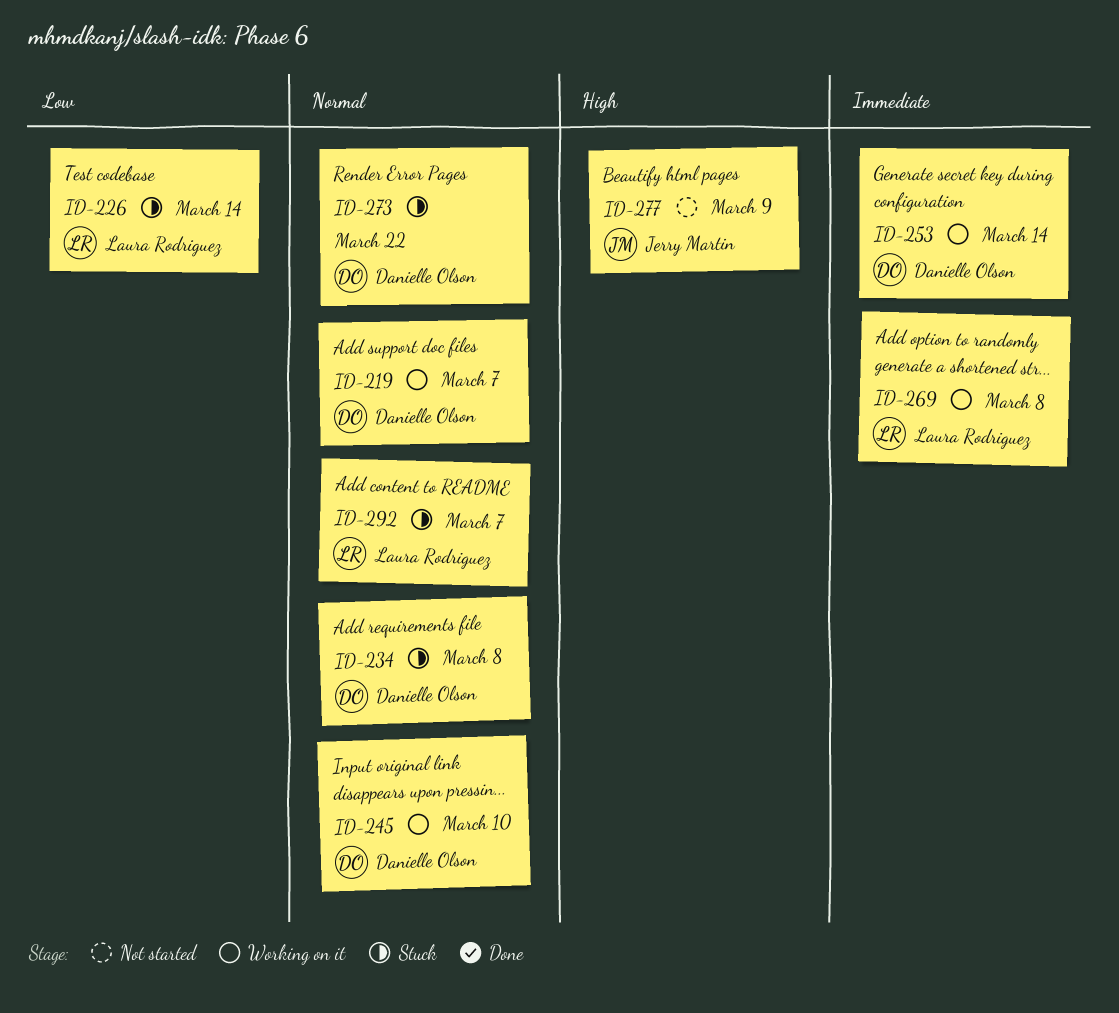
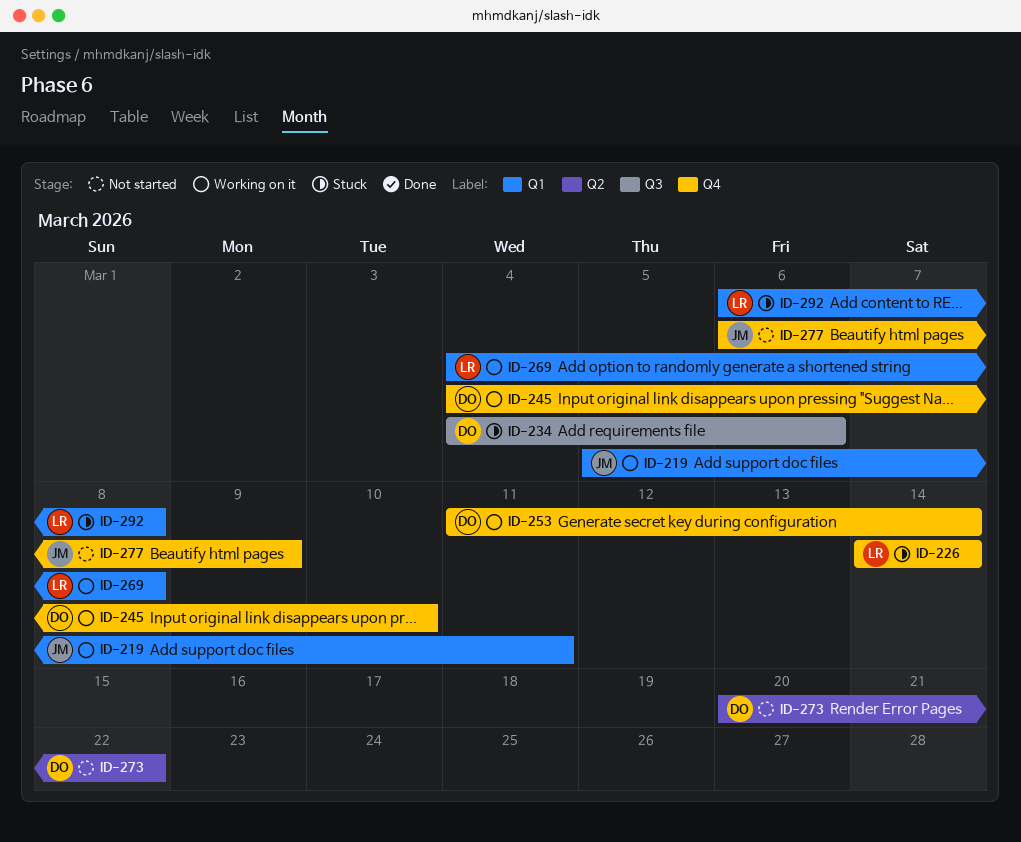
ID-219, owner: Danielle Olson -> Jerry Martin
ID-219, due: Mar 7 -> Mar 11
ID-234, due: Mar 8 -> Mar 6
ID-273, status: Stuck -> Not started
ID-292, due: Mar 7 -> Mar 8

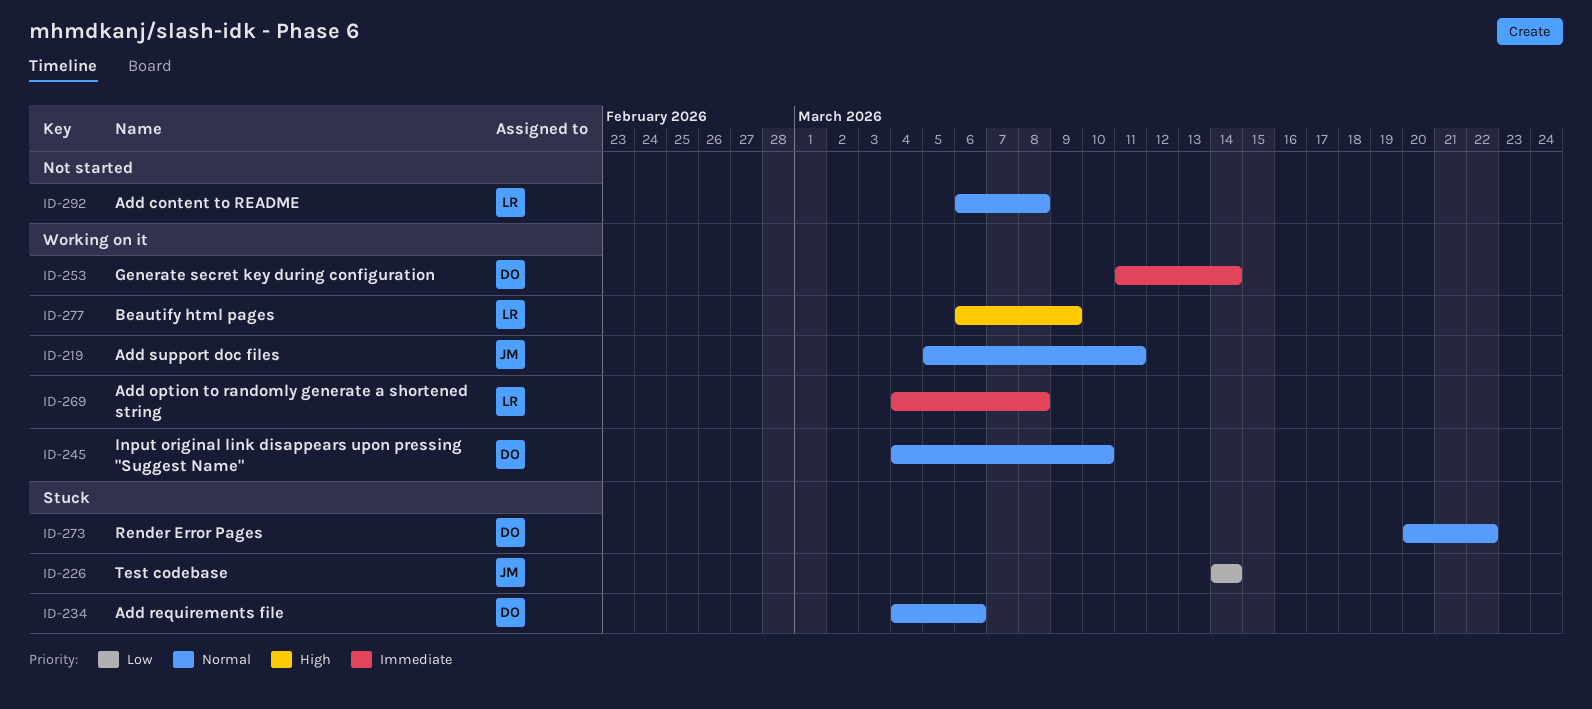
ID-226, owner: LR -> JM
ID-273, status: Not started -> Stuck
ID-277, status: Not started -> Working on it
ID-277, owner: JM -> LR
ID-292, status: Stuck -> Not started

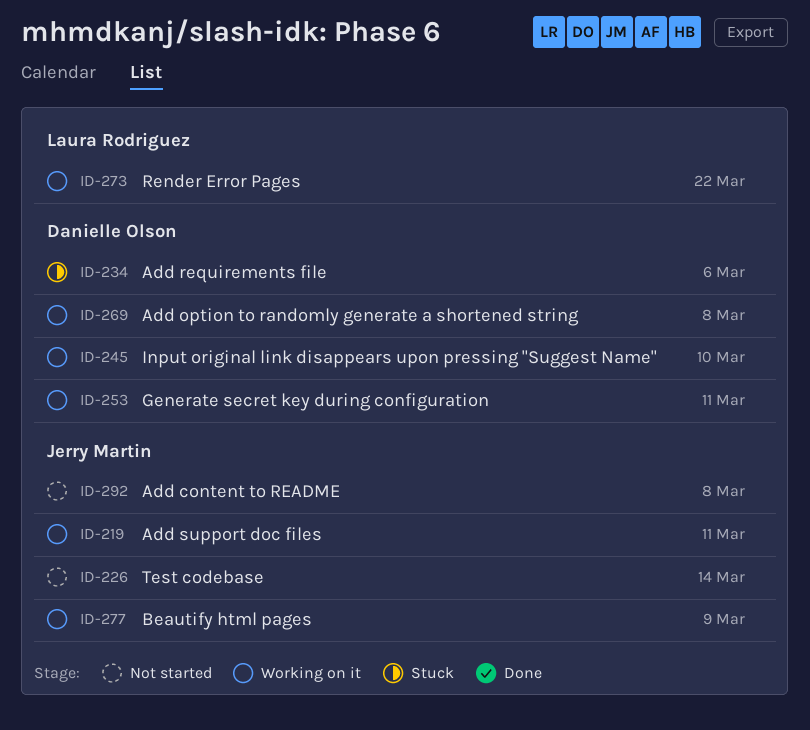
ID-226, status: Stuck -> Not started
ID-253, due: Mar 14 -> Mar 11
ID-269, owner: Laura Rodriguez -> Danielle Olson
ID-273, status: Stuck -> Working on it
ID-273, owner: Danielle Olson -> Laura Rodriguez
ID-277, owner: Laura Rodriguez -> Jerry Martin
ID-292, owner: Laura Rodriguez -> Jerry Martin

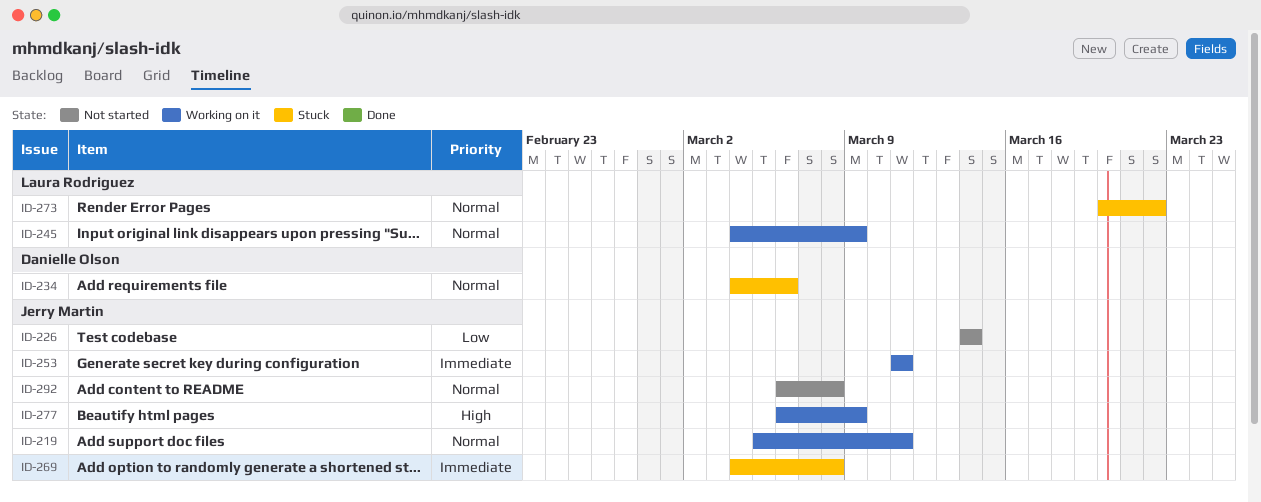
ID-245, owner: Danielle Olson -> Laura Rodriguez
ID-245, due: Mar 10 -> Mar 9
ID-253, owner: Danielle Olson -> Jerry Martin
ID-269, status: Working on it -> Stuck
ID-269, owner: Danielle Olson -> Jerry Martin
ID-273, status: Working on it -> Stuck

